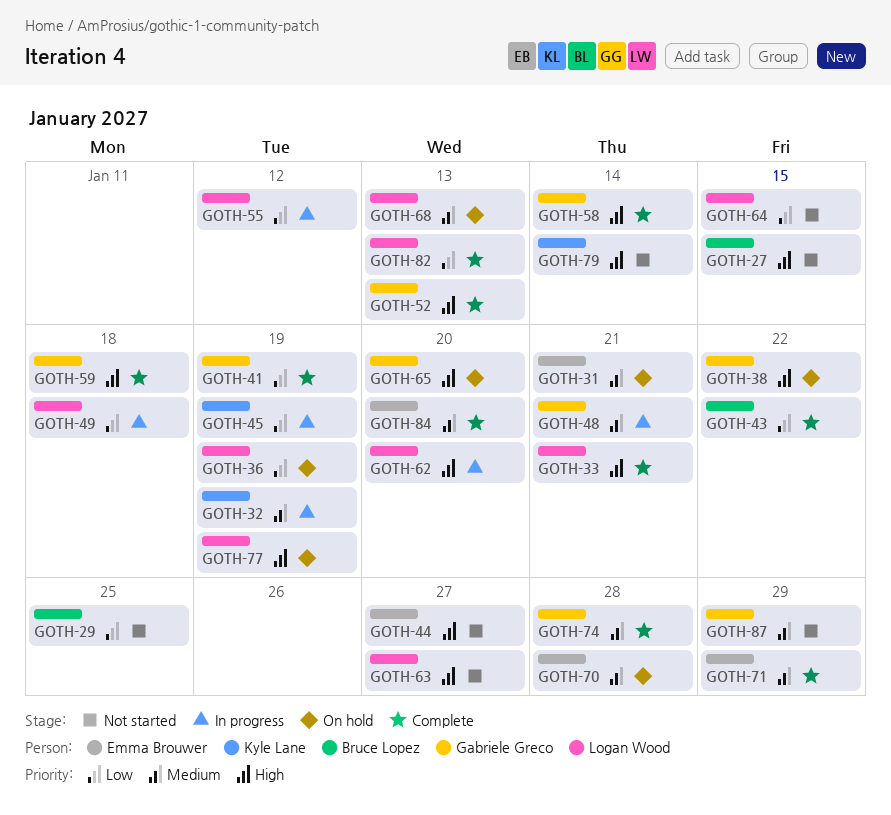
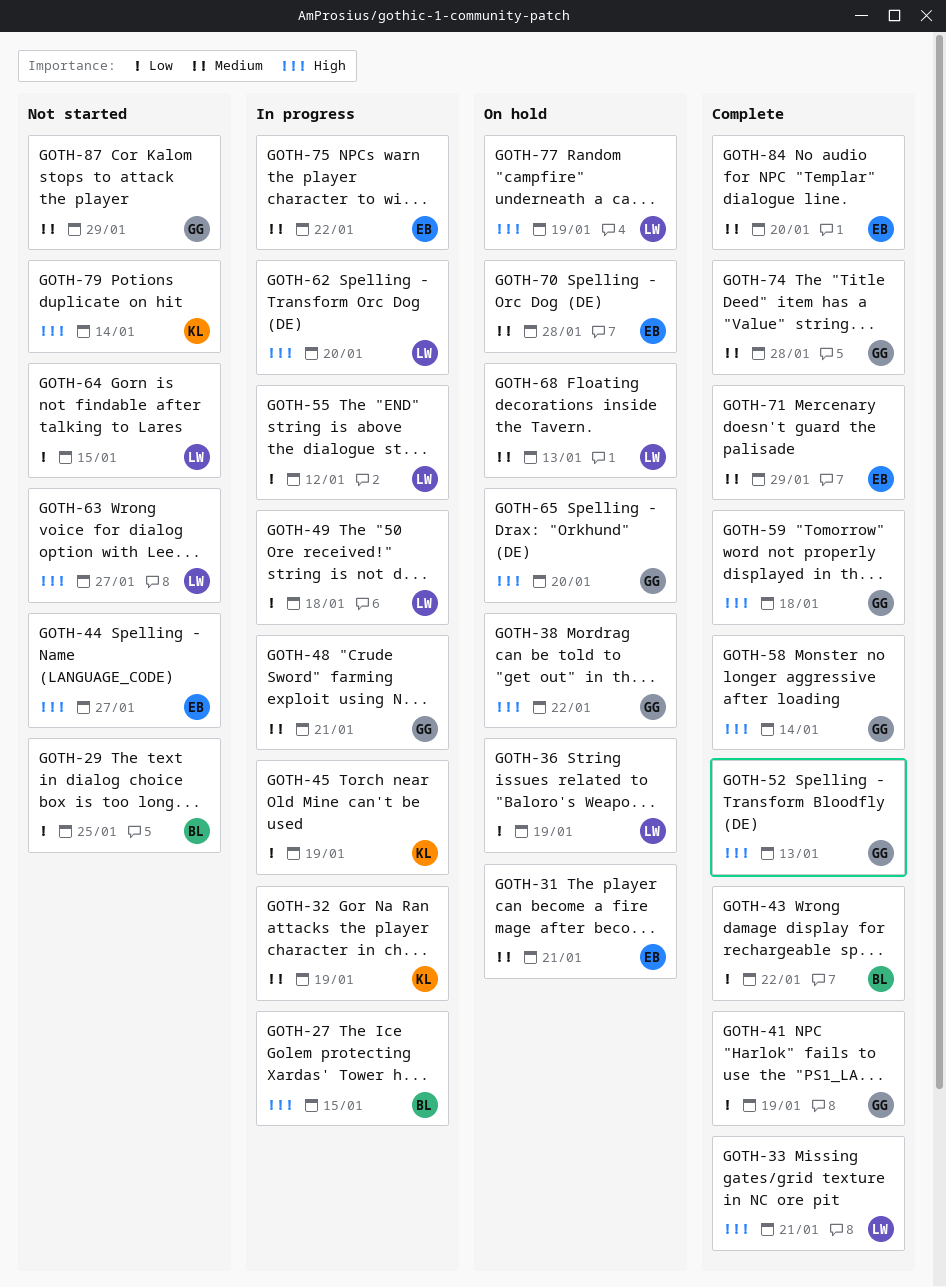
GOTH-27, status: Not started -> In progress
GOTH-75: none -> present
GOTH-82: present -> none

